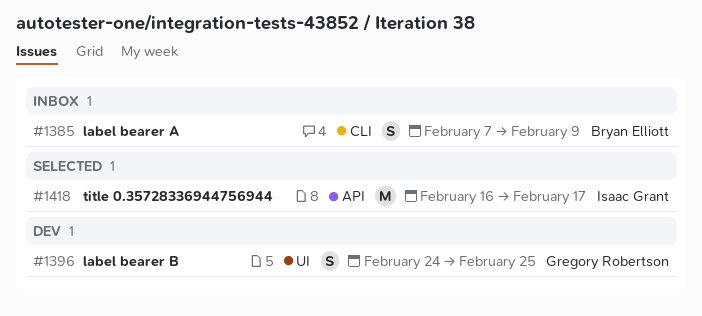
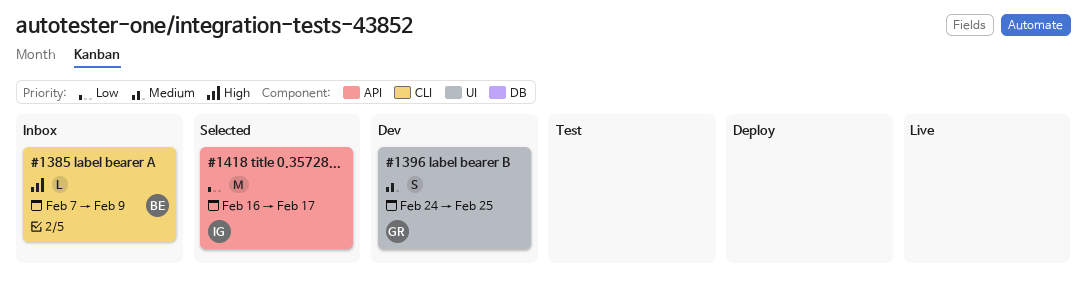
#1385, estimate: S -> L

